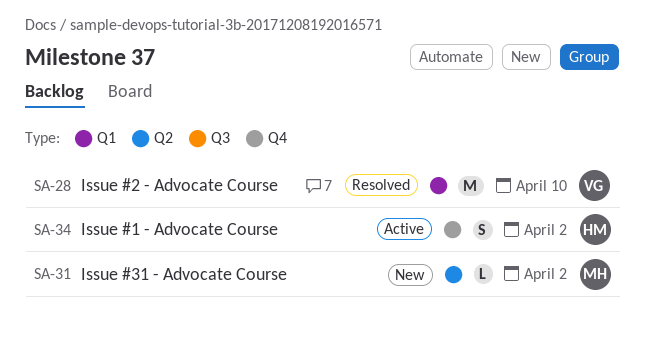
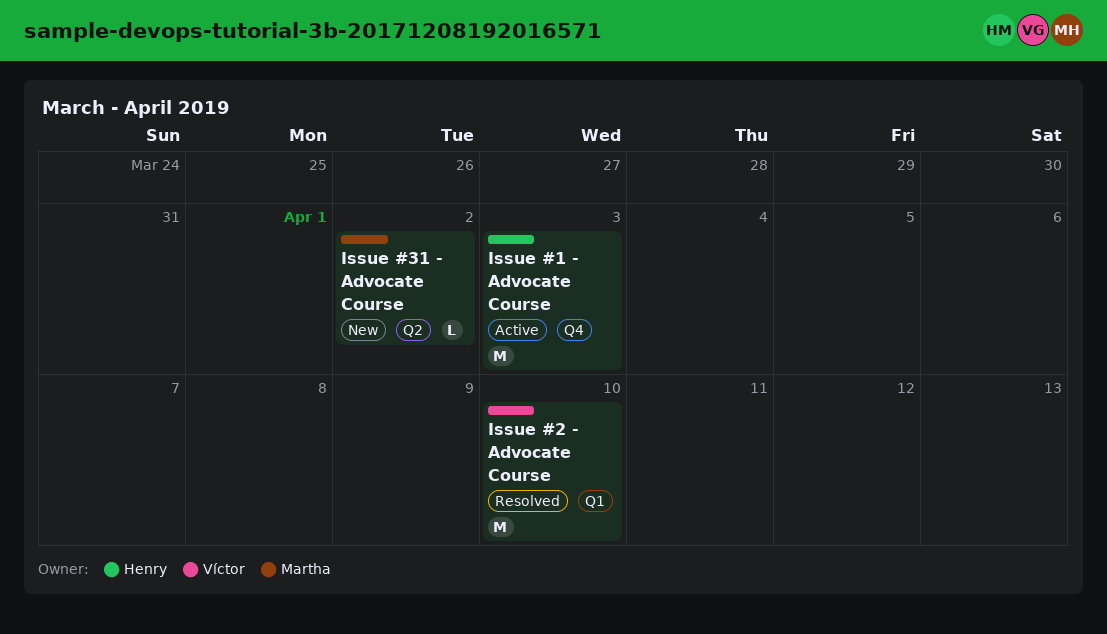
Issue #1 - Advocate Course, estimate: S -> M
Issue #1 - Advocate Course, due: Apr 2 -> Apr 3

